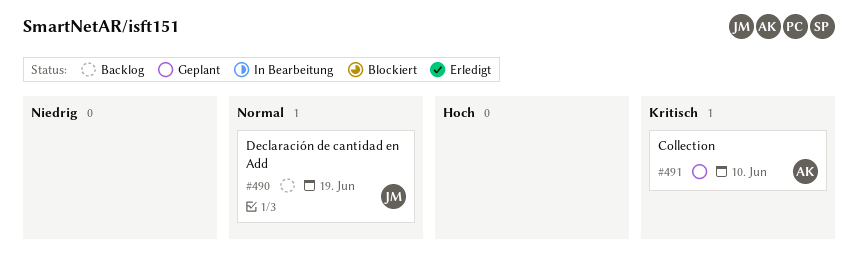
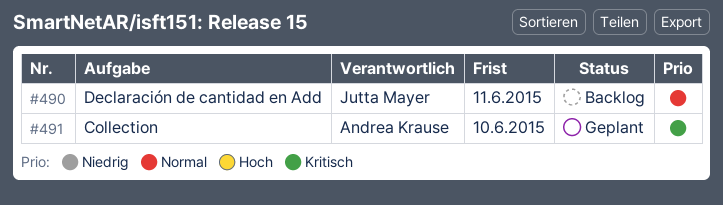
#490, due: Jun 19 -> Jun 11

